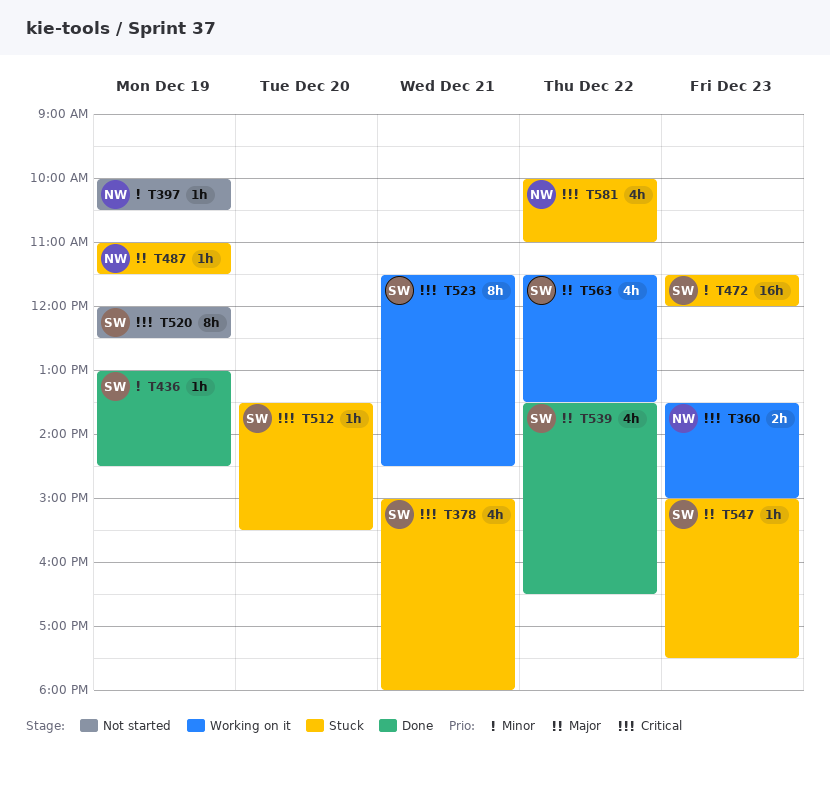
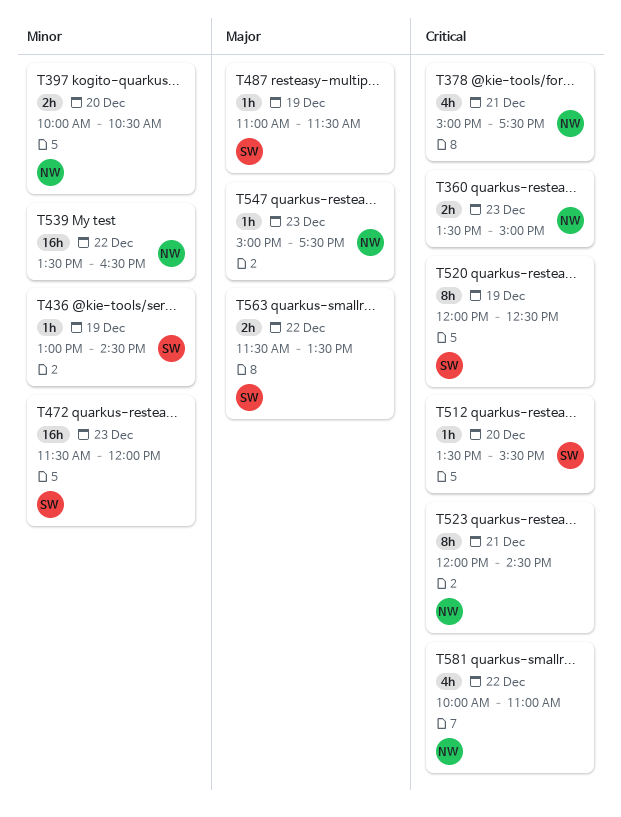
T378, owner: SW -> NW
T378, ends: 18:00 -> 17:30
T397, estimate: 1h -> 2h
T397, day: Dec 19 -> Dec 20
T487, owner: NW -> SW
T523, owner: SW -> NW
T523, begins: 11:30 -> 12:00
T539, owner: SW -> NW
T539, priority: Major -> Minor
T539, estimate: 4h -> 16h
T547, owner: SW -> NW
T563, estimate: 4h -> 2h

